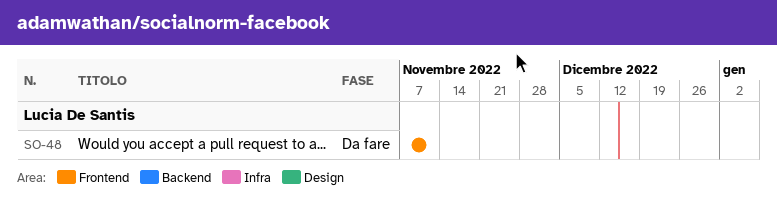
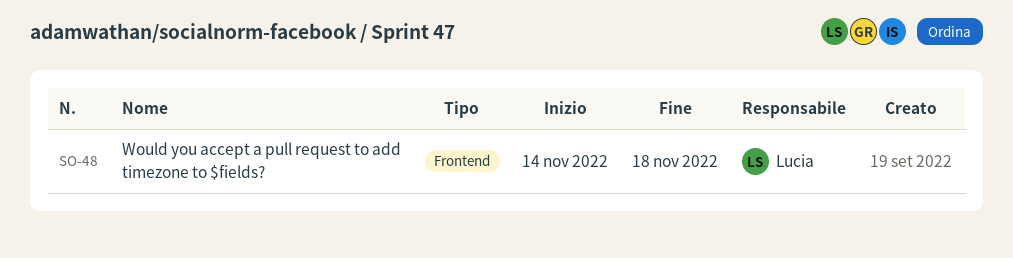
SO-48, start: Nov 7 -> Nov 14
SO-48, due: Nov 11 -> Nov 18

